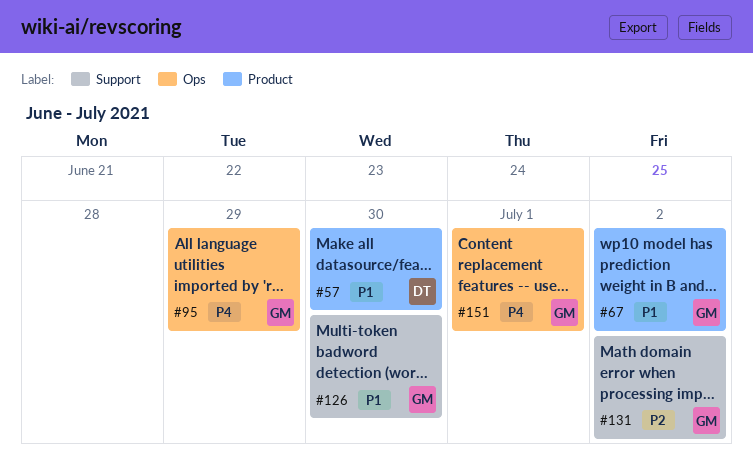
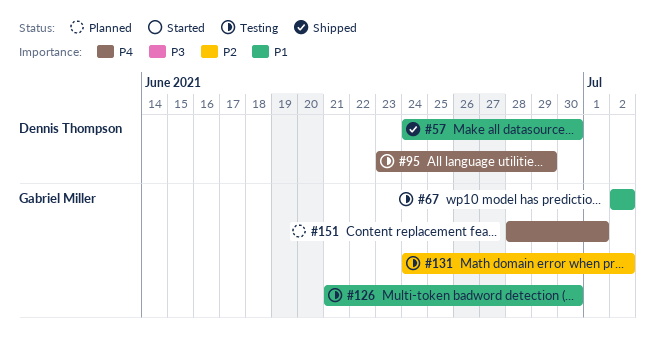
#95, owner: Gabriel Miller -> Dennis Thompson

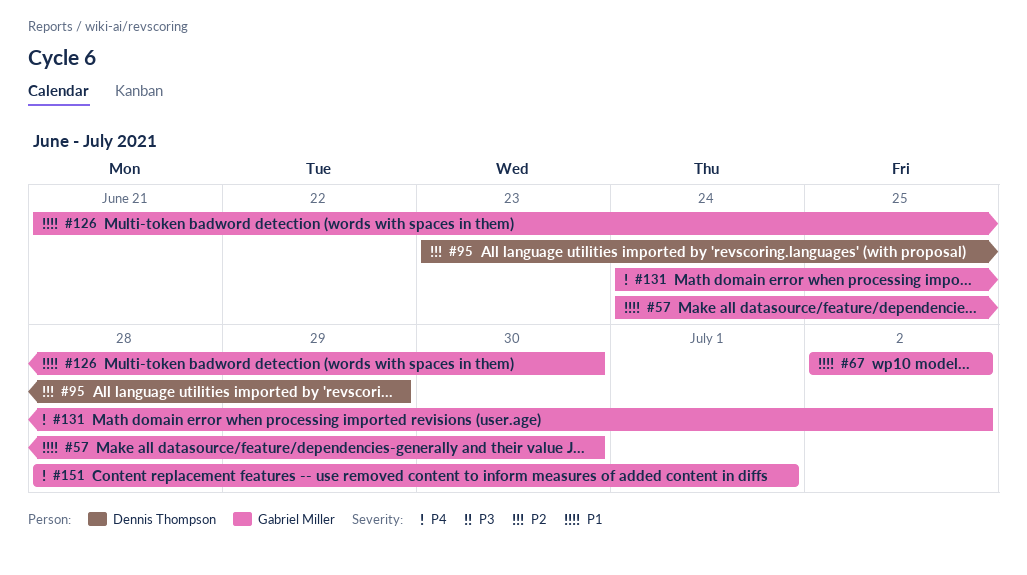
#57, owner: Dennis Thompson -> Gabriel Miller
#95, priority: P4 -> P2
#131, priority: P2 -> P4

